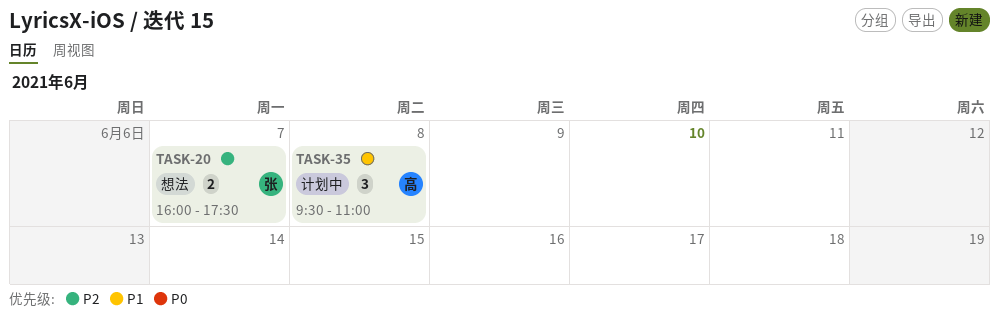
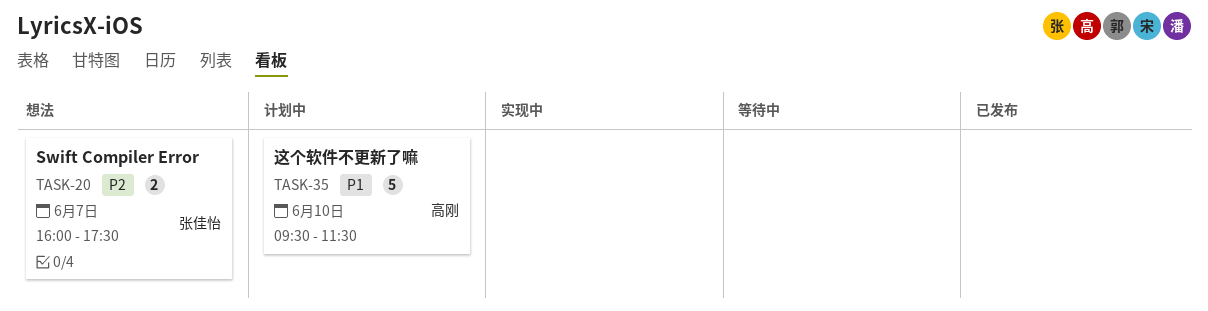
TASK-35, estimate: 3 -> 5
TASK-35, day: Jun 8 -> Jun 10
TASK-35, ends: 11:00 -> 11:30

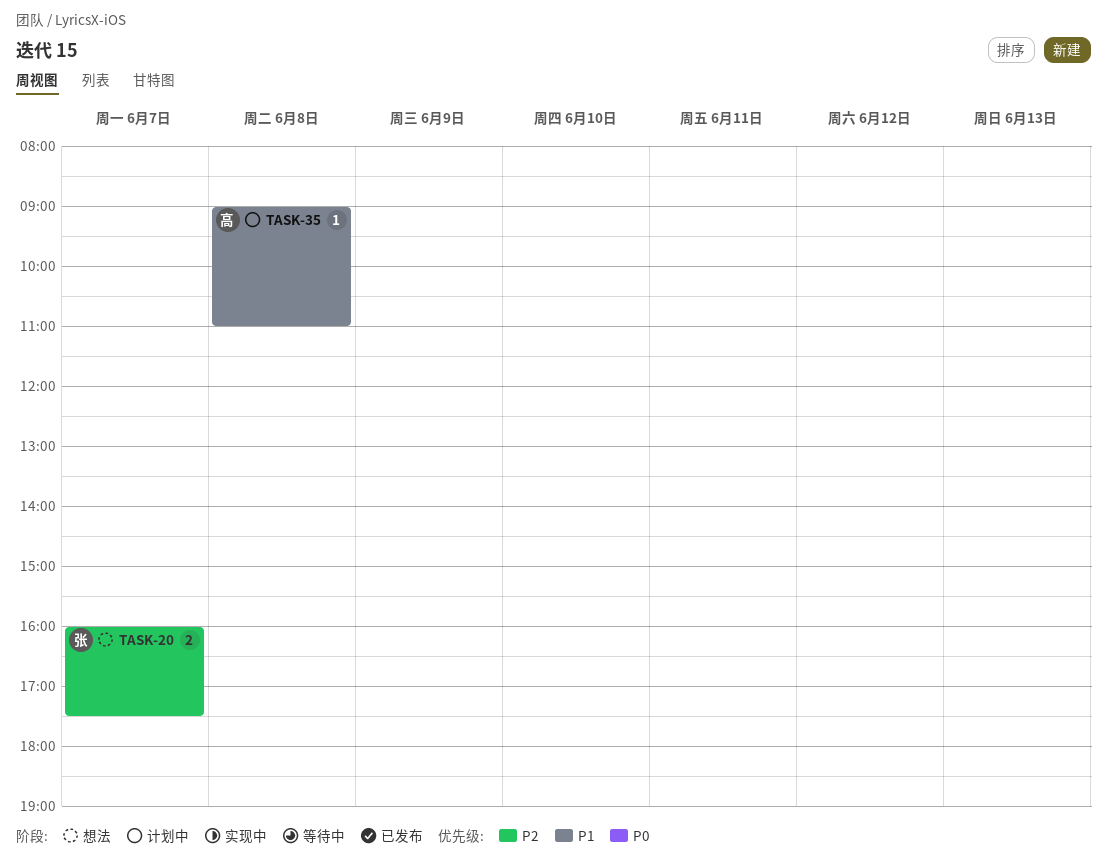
TASK-35, estimate: 5 -> 1
TASK-35, day: Jun 10 -> Jun 8
TASK-35, begins: 09:30 -> 09:00
TASK-35, ends: 11:30 -> 11:00

